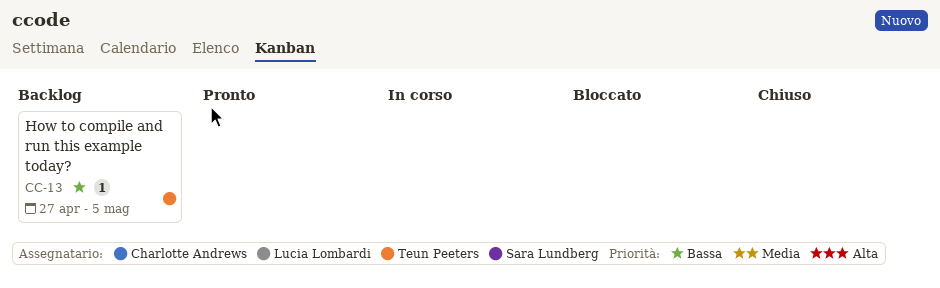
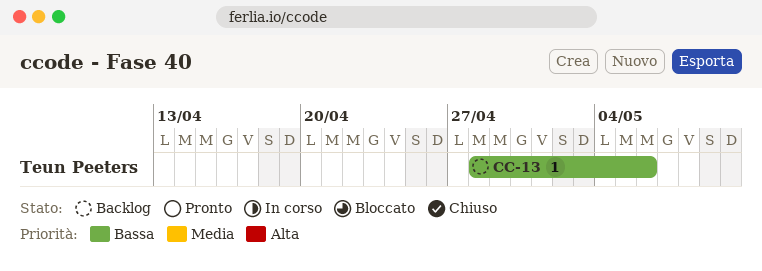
CC-13, start: Apr 27 -> Apr 28
CC-13, due: May 5 -> May 6

